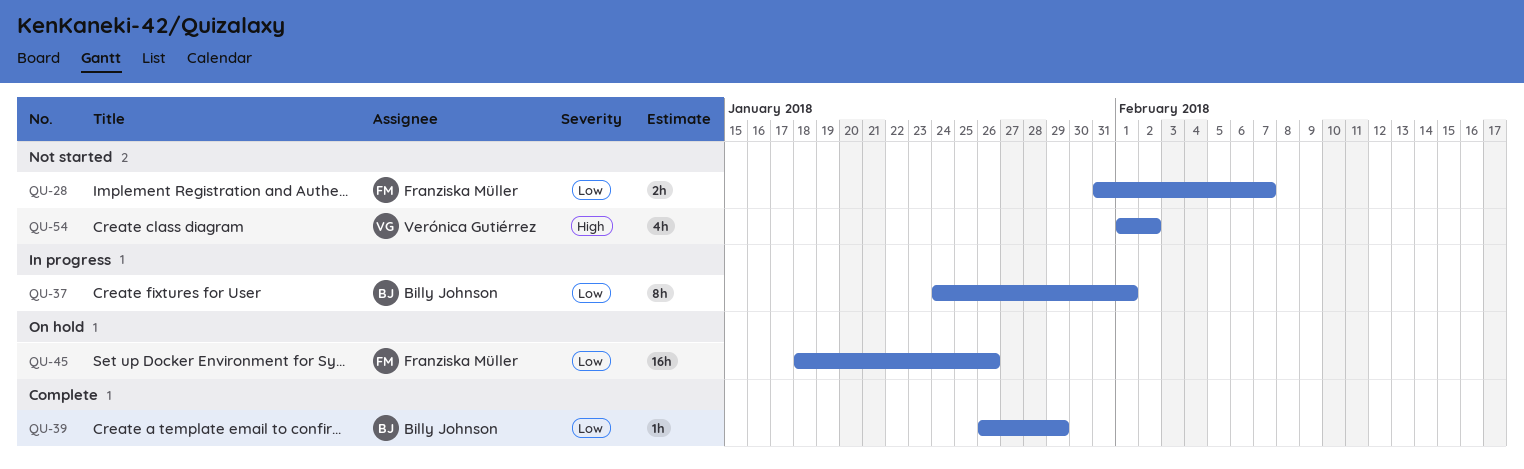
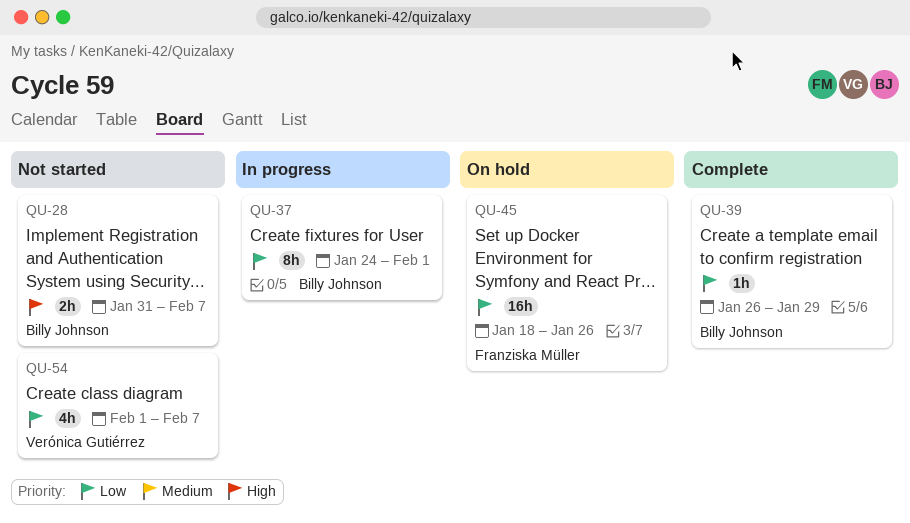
QU-28, owner: Franziska Müller -> Billy Johnson
QU-28, priority: Low -> High
QU-54, priority: High -> Low
QU-54, due: Feb 2 -> Feb 7

